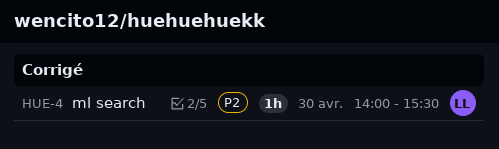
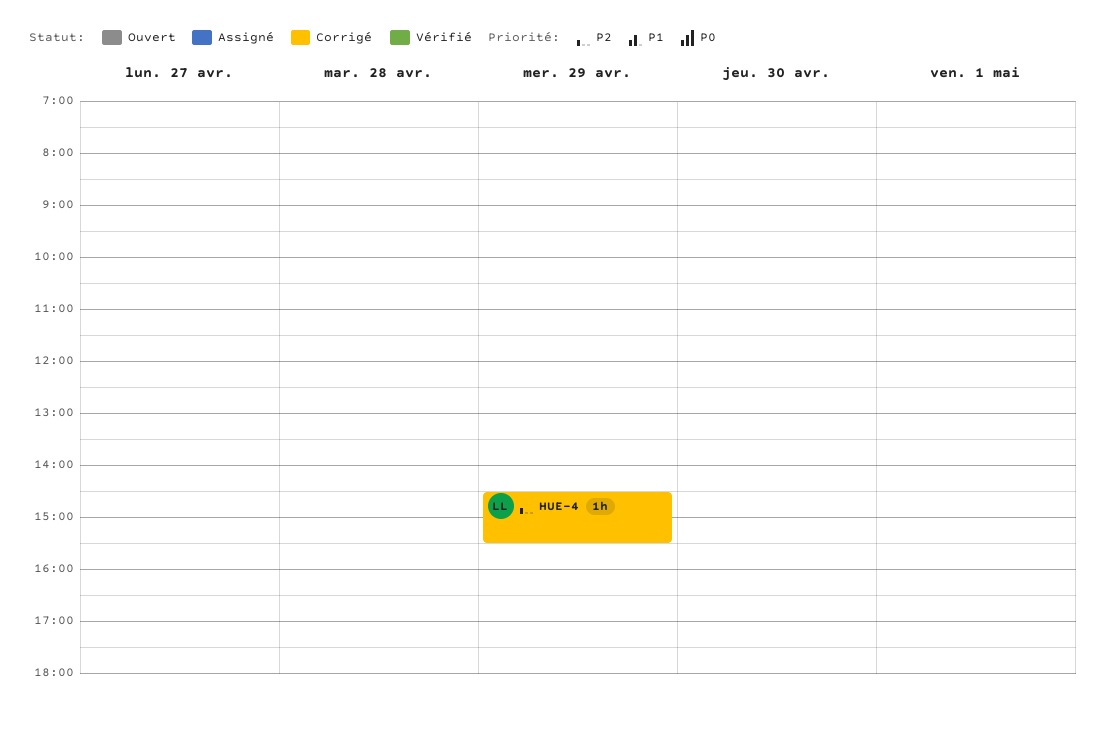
HUE-4, day: Apr 30 -> Apr 29
HUE-4, begins: 14:00 -> 14:30

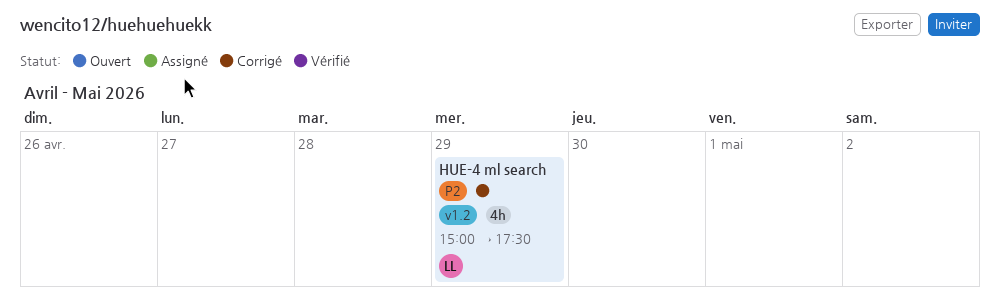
HUE-4, estimate: 1h -> 4h
HUE-4, begins: 14:30 -> 15:00
HUE-4, ends: 15:30 -> 17:30

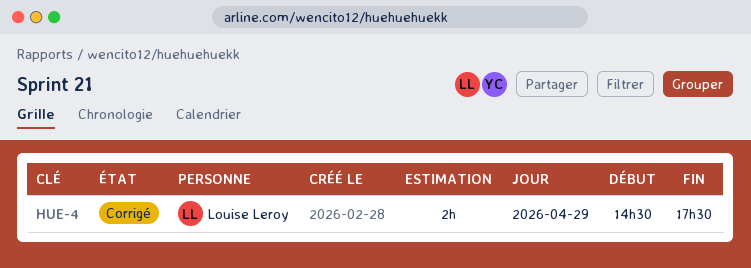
HUE-4, estimate: 4h -> 2h
HUE-4, begins: 15:00 -> 14:30

